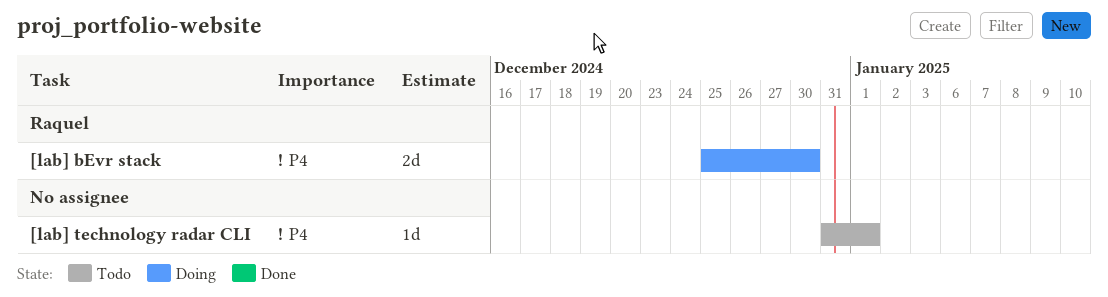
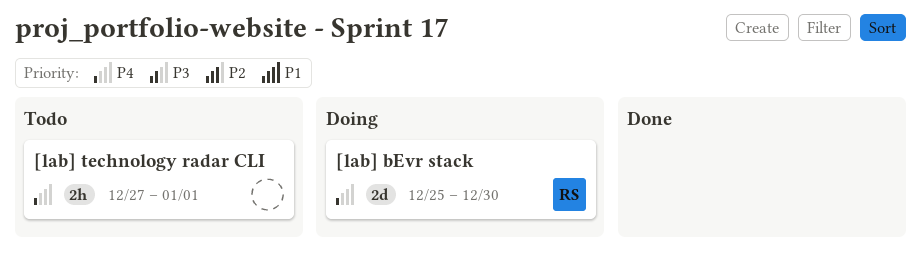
[lab] technology radar CLI, estimate: 1d -> 2h
[lab] technology radar CLI, start: Dec 31 -> Dec 27

